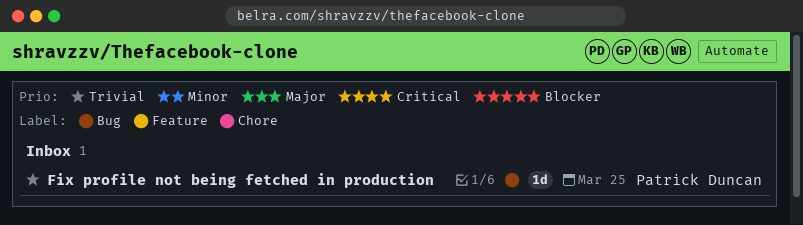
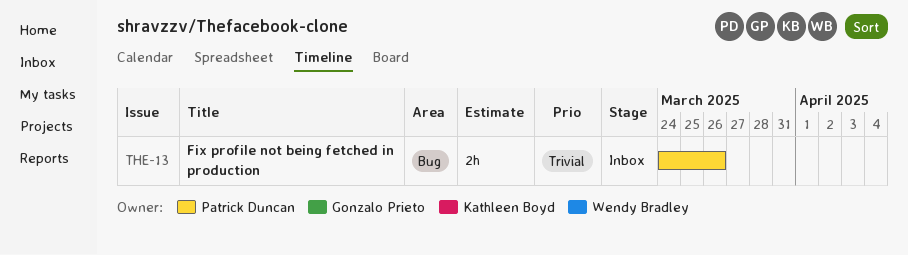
Fix profile not being fetched in production, estimate: 1d -> 2h
Fix profile not being fetched in production, due: Mar 25 -> Mar 26

